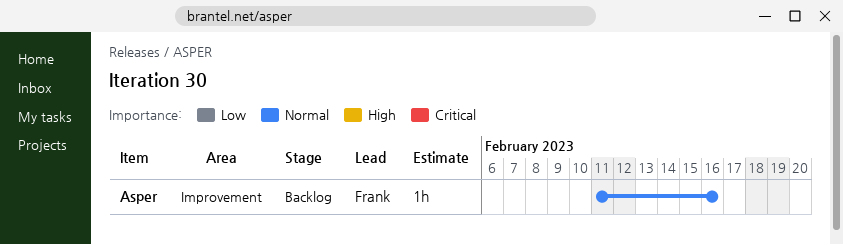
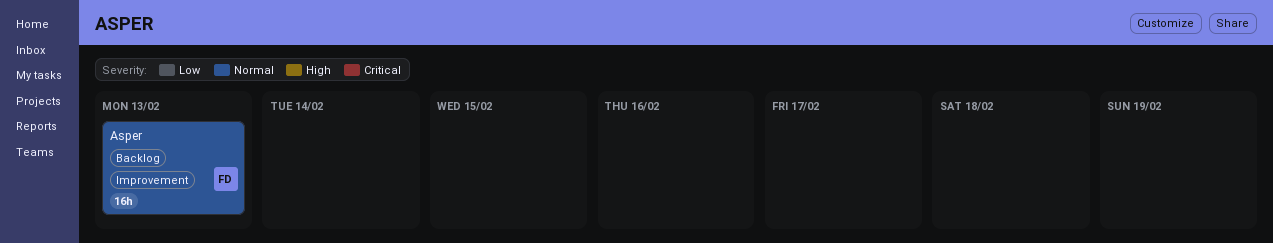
Asper, estimate: 1h -> 16h
Asper, due: Feb 16 -> Feb 13

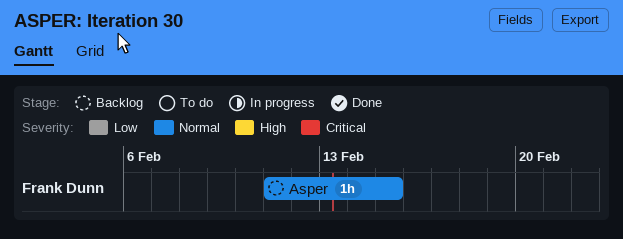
Asper, estimate: 16h -> 1h
Asper, due: Feb 13 -> Feb 15

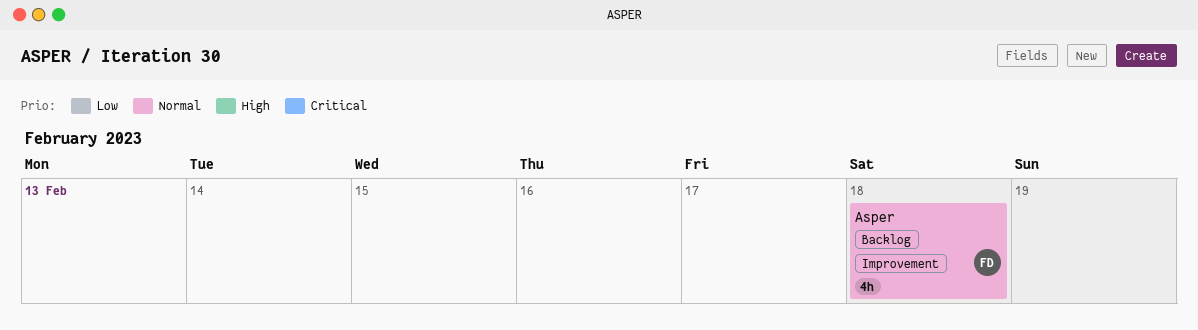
Asper, estimate: 1h -> 4h
Asper, due: Feb 15 -> Feb 18

